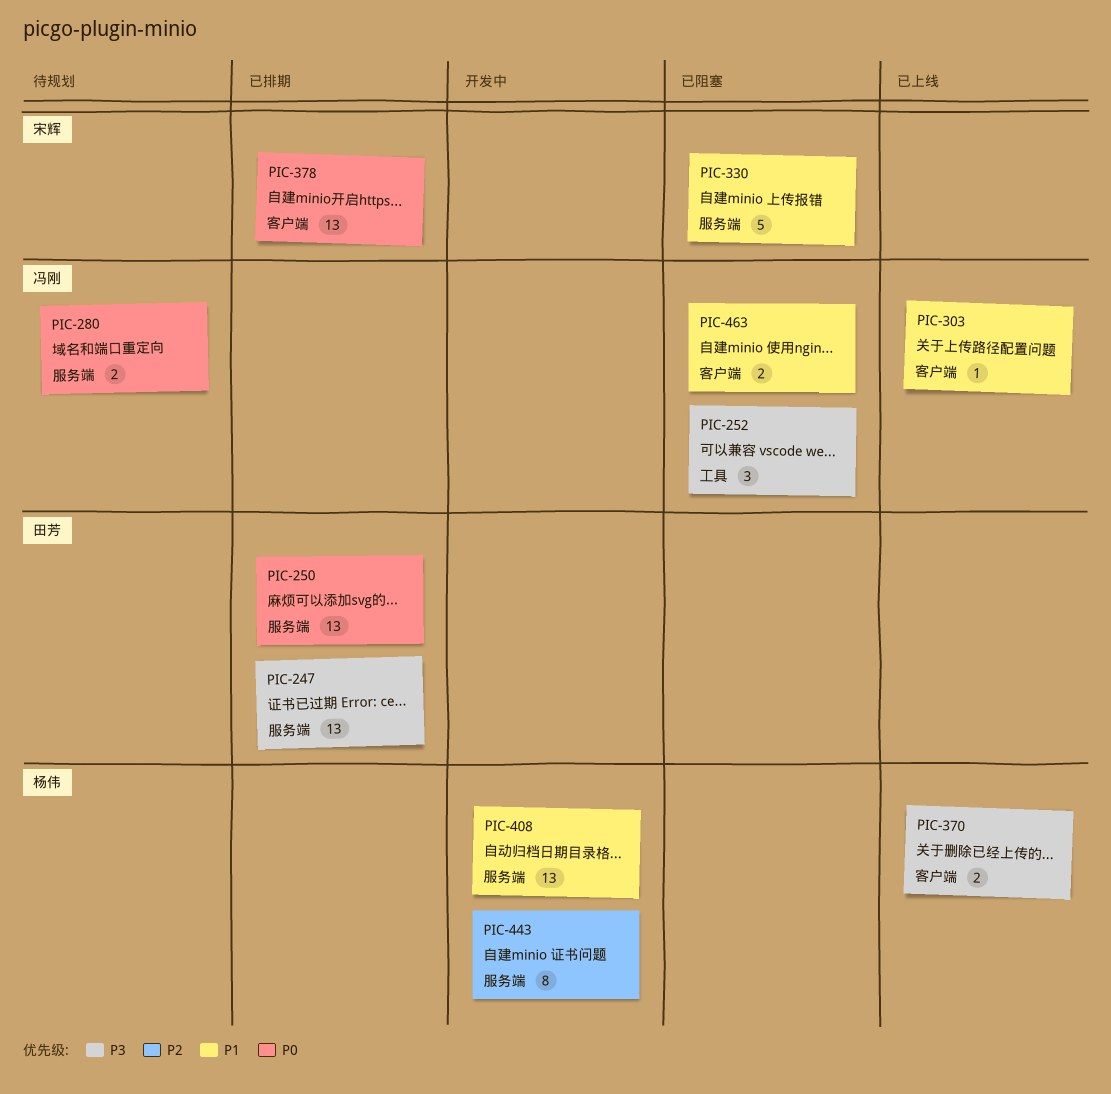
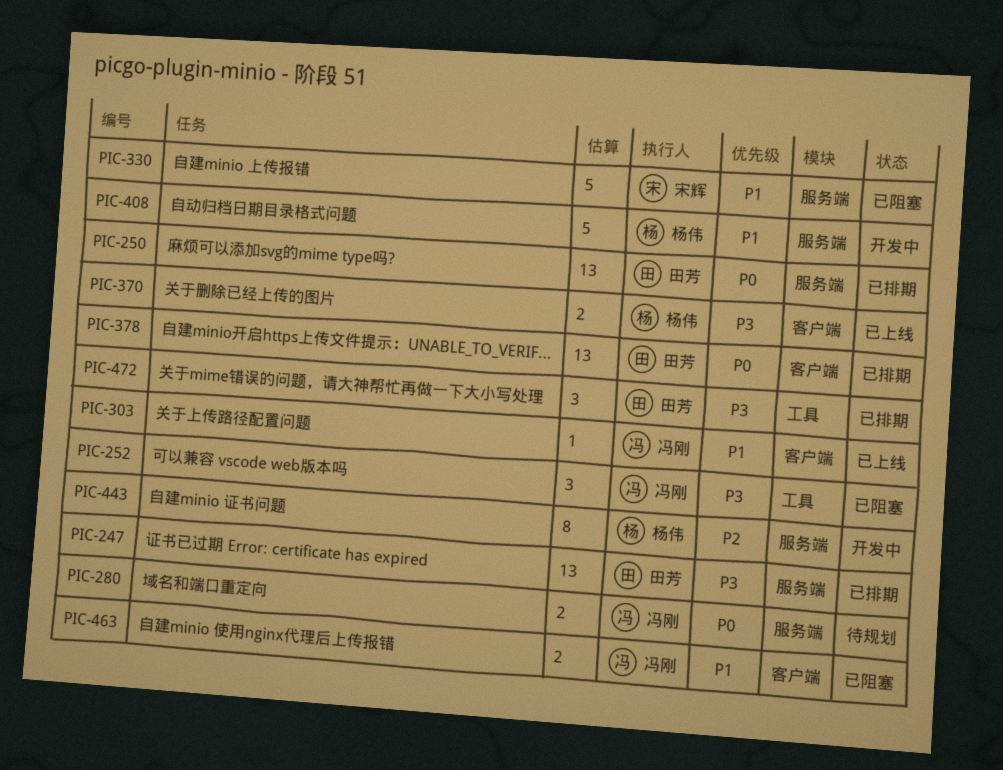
PIC-378, owner: 宋辉 -> 田芳
PIC-408, estimate: 13 -> 5
PIC-472: none -> present

